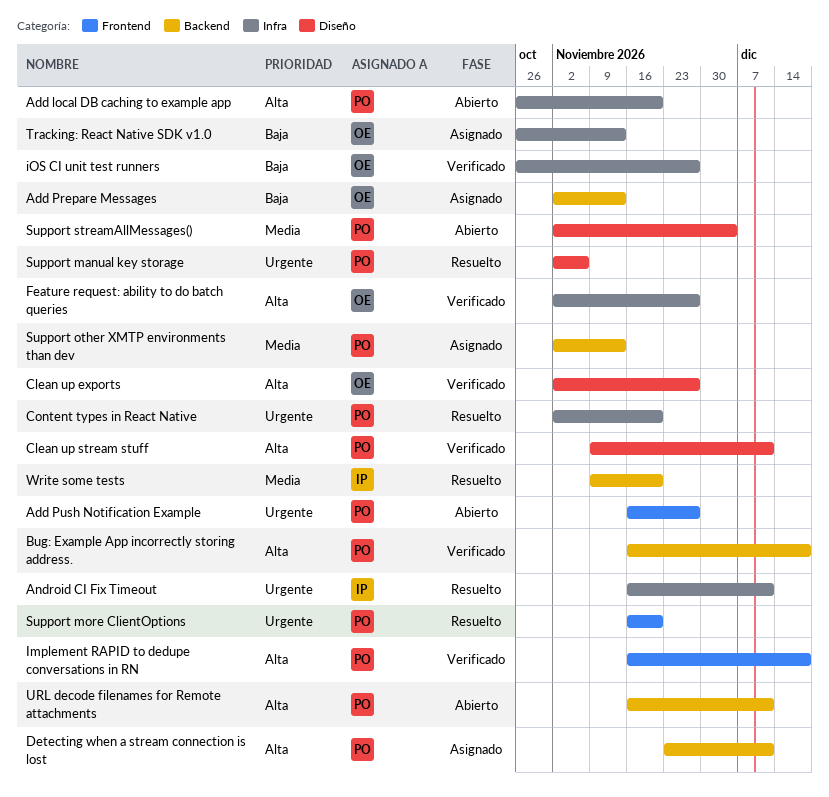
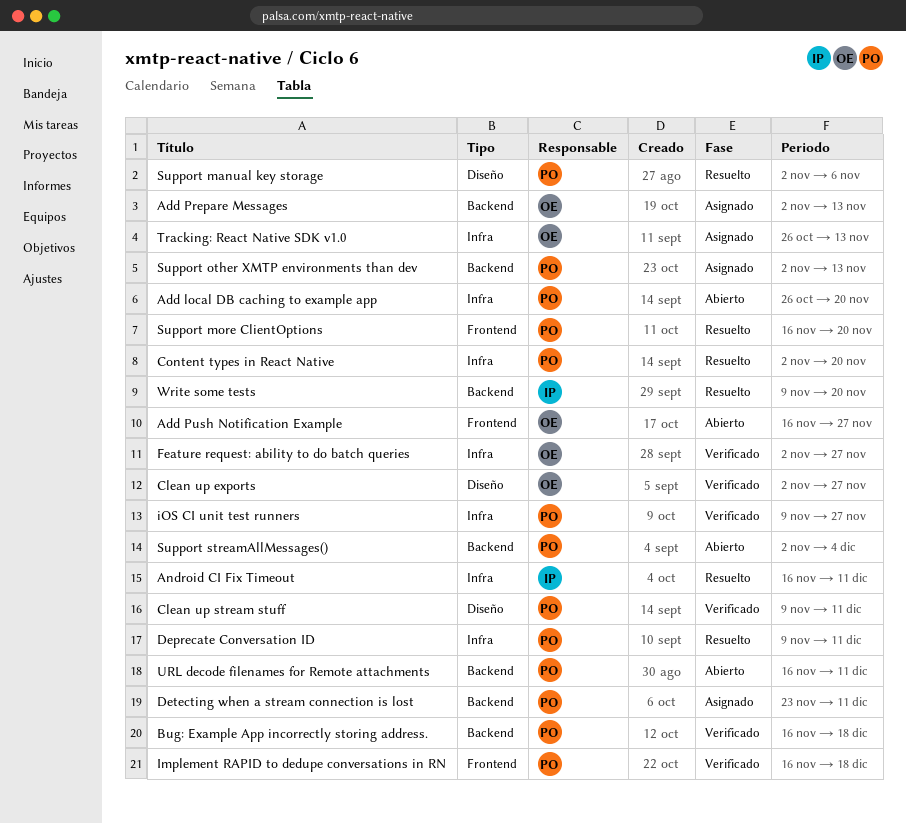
Add Push Notification Example, owner: PO -> OE
Deprecate Conversation ID: none -> present
iOS CI unit test runners, owner: OE -> PO
iOS CI unit test runners, start: Oct 26 -> Nov 9
Support streamAllMessages(), label: Diseño -> Backend

